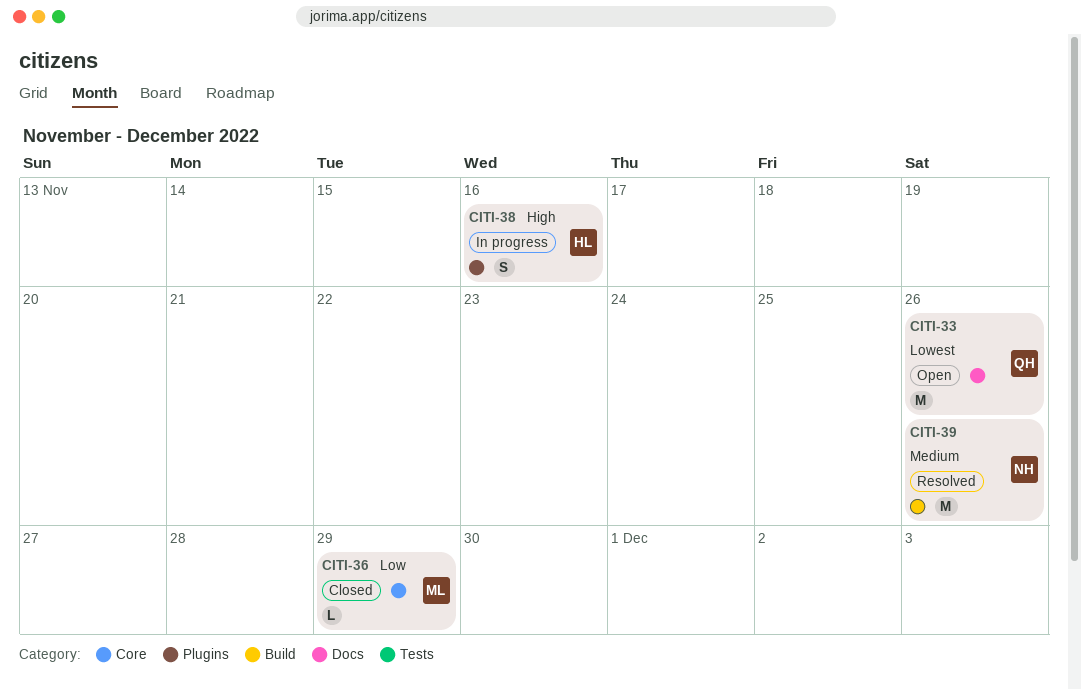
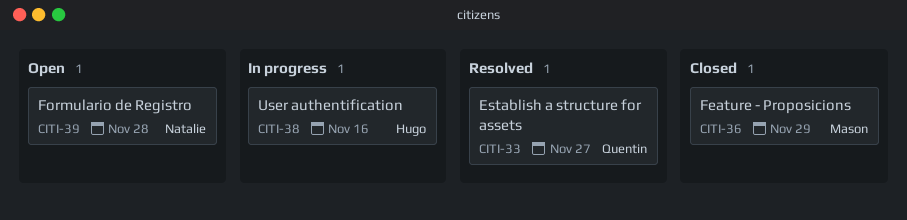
CITI-33, status: Open -> Resolved
CITI-33, due: Nov 26 -> Nov 27
CITI-39, status: Resolved -> Open
CITI-39, due: Nov 26 -> Nov 28

